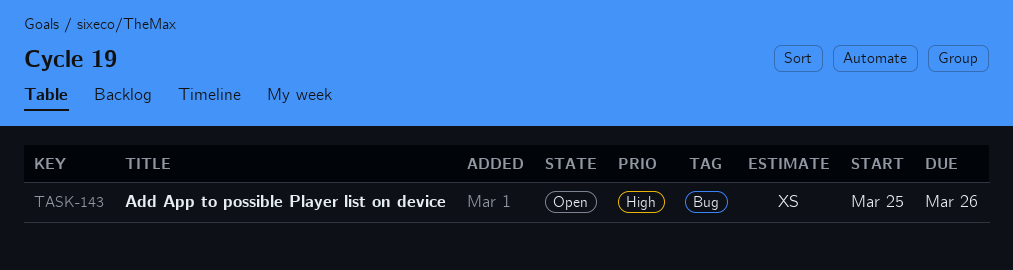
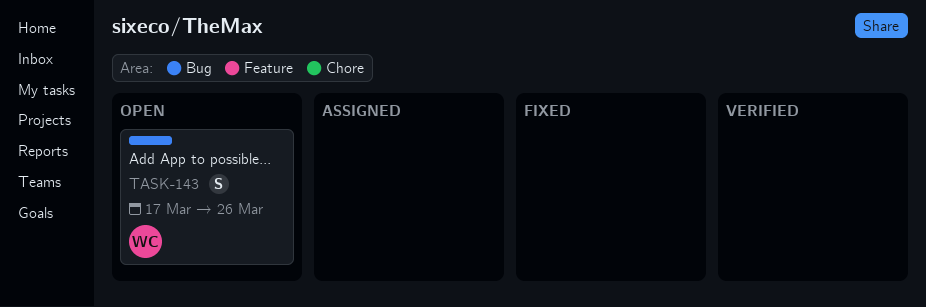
TASK-143, estimate: XS -> S
TASK-143, start: Mar 25 -> Mar 17

